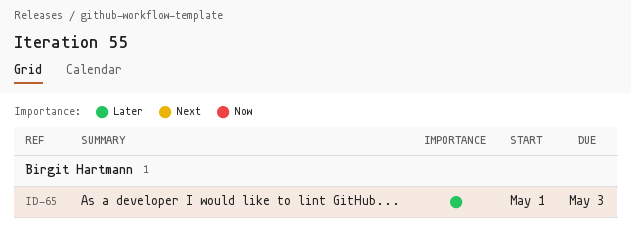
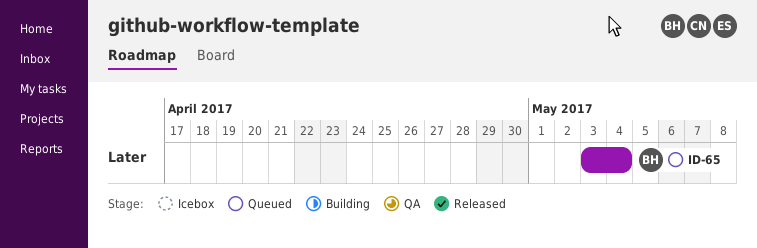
ID-65, start: May 1 -> May 3
ID-65, due: May 3 -> May 4

